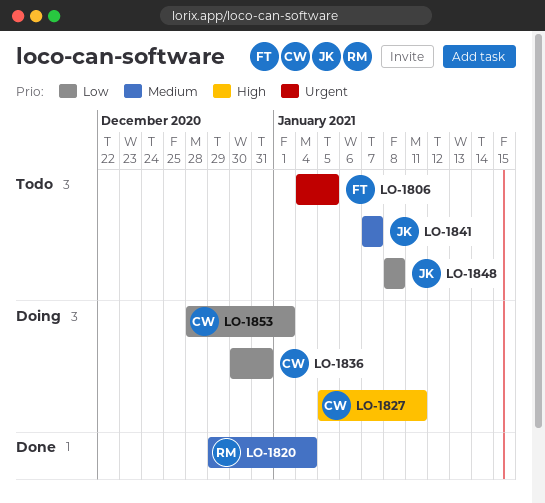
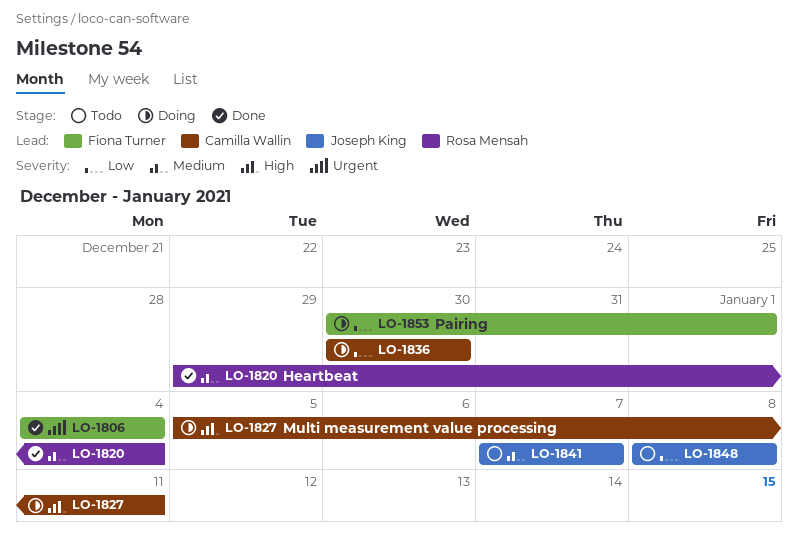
LO-1806, status: Todo -> Done
LO-1806, due: Jan 5 -> Jan 4
LO-1836, due: Dec 31 -> Dec 30
LO-1853, owner: Camilla Wallin -> Fiona Turner
LO-1853, start: Dec 28 -> Dec 30

